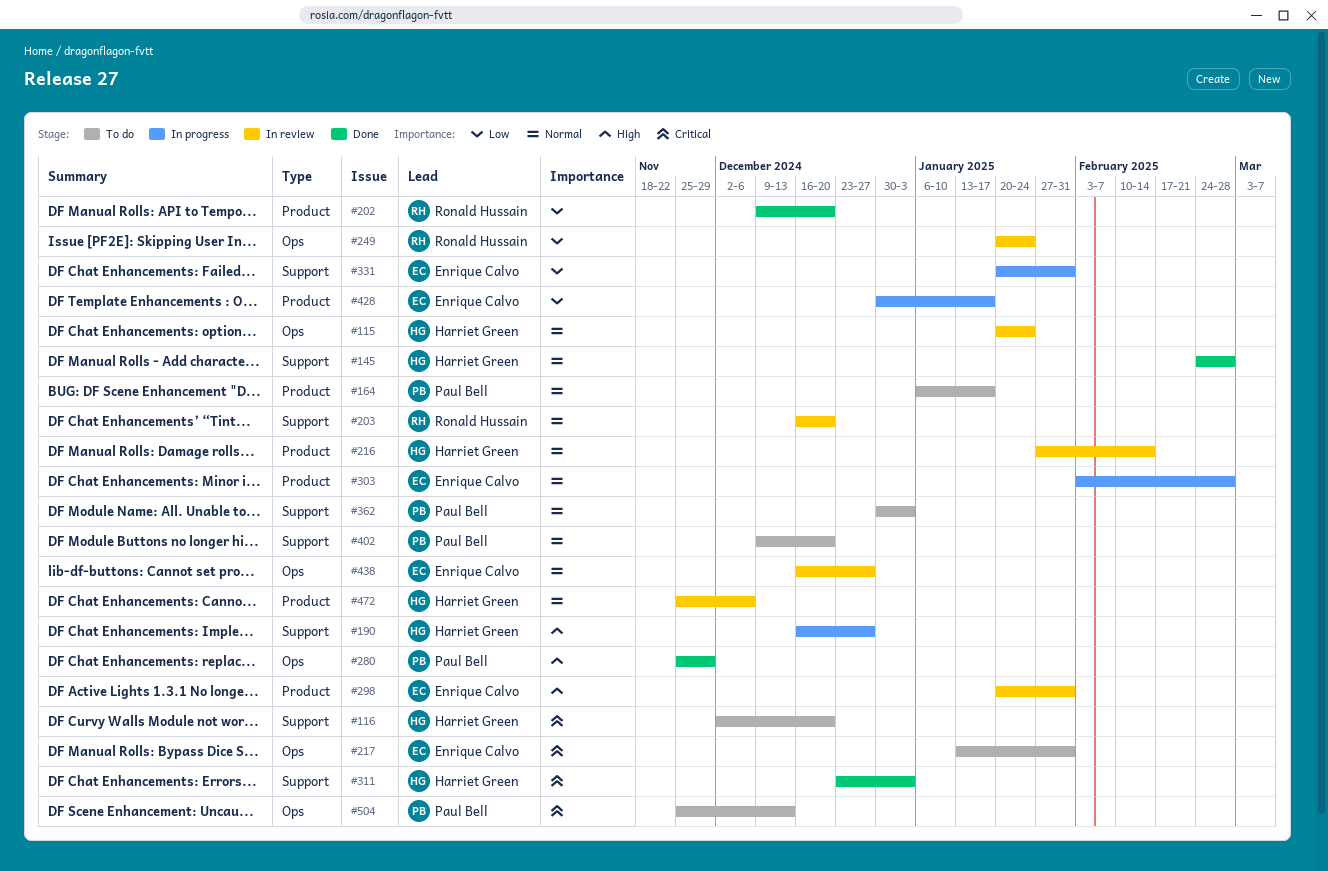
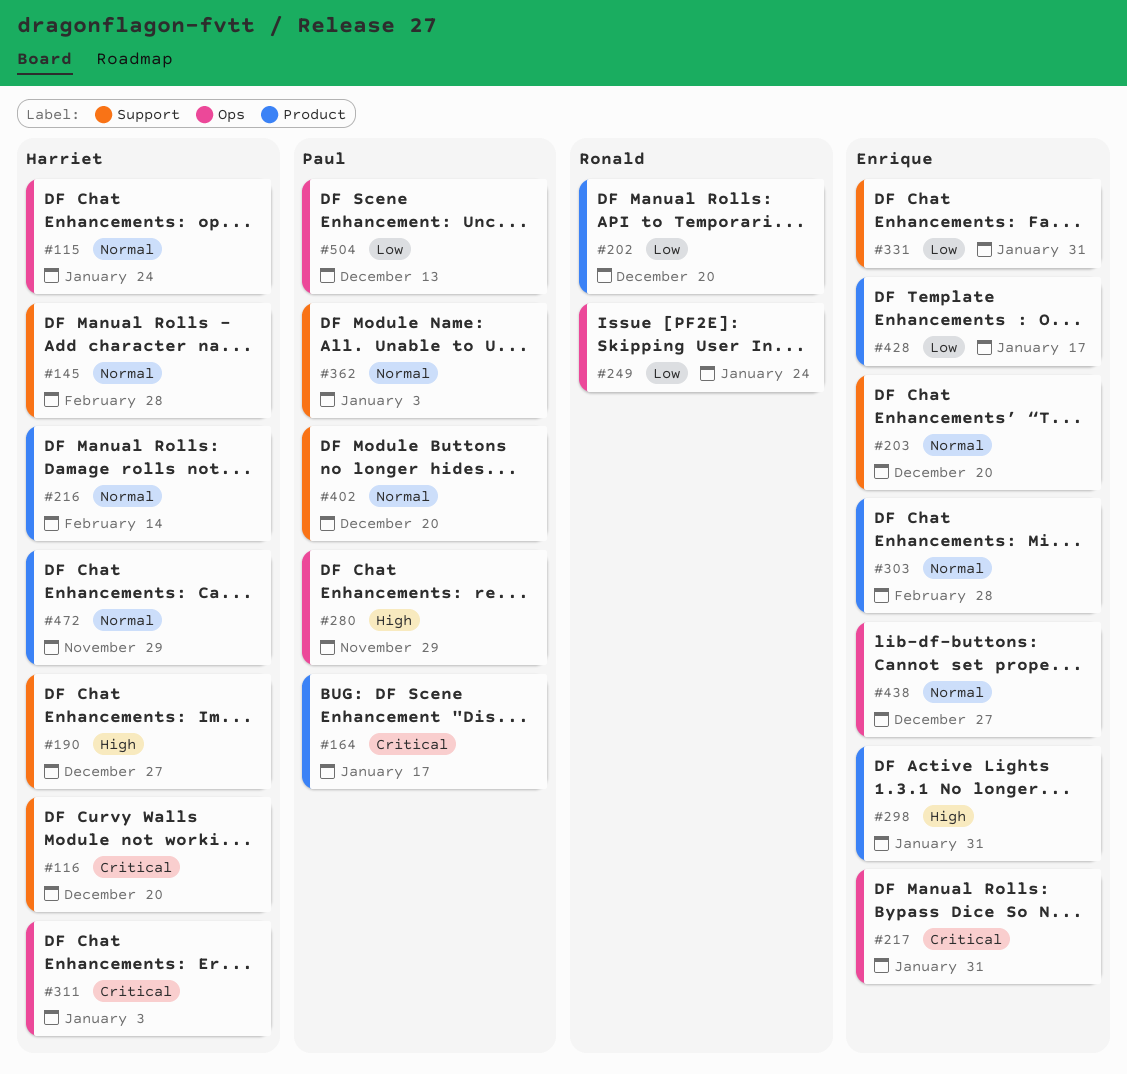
#164, priority: Normal -> Critical
#203, owner: Ronald Hussain -> Enrique Calvo
#311, label: Support -> Ops
#472, due: Dec 6 -> Nov 29
#504, priority: Critical -> Low

